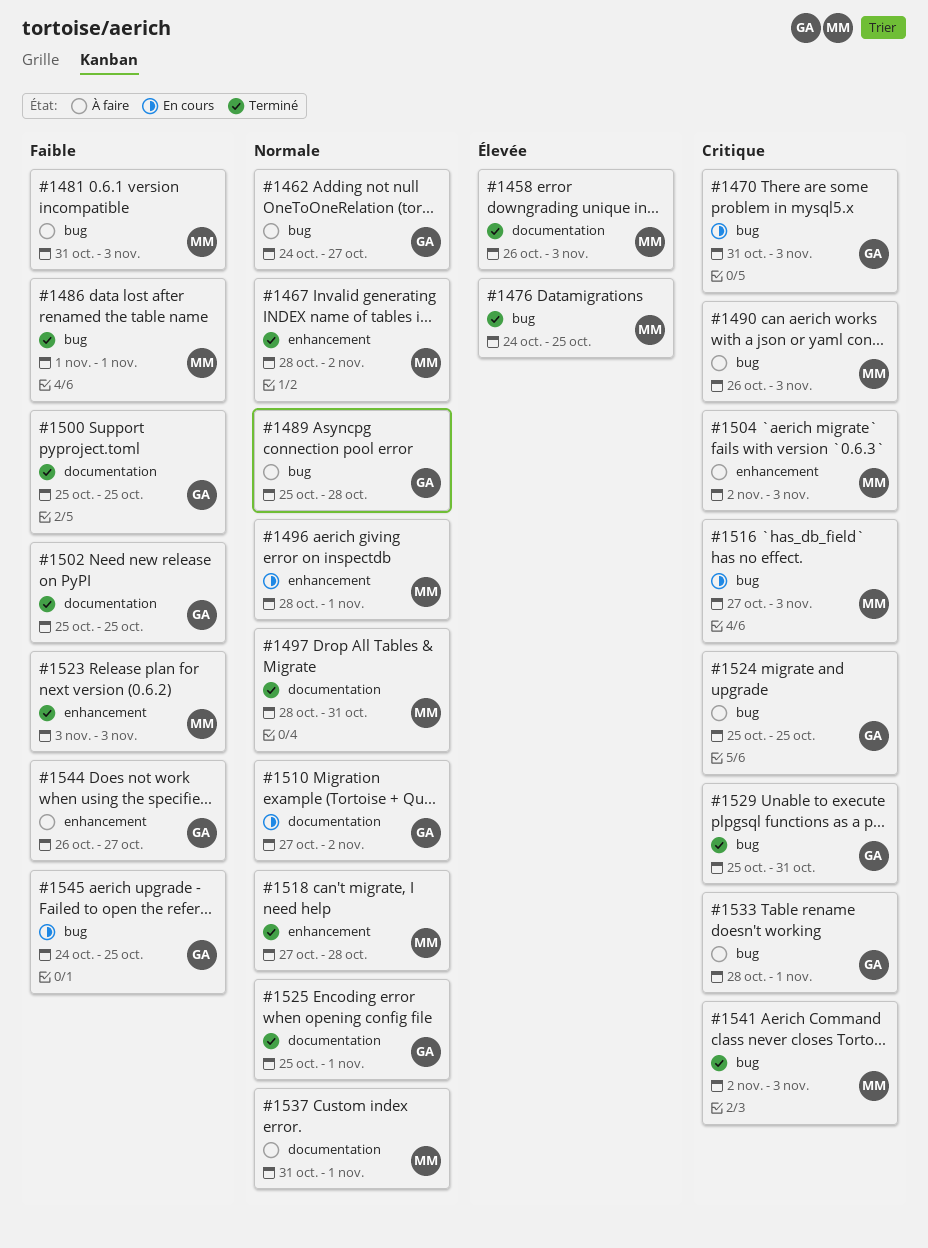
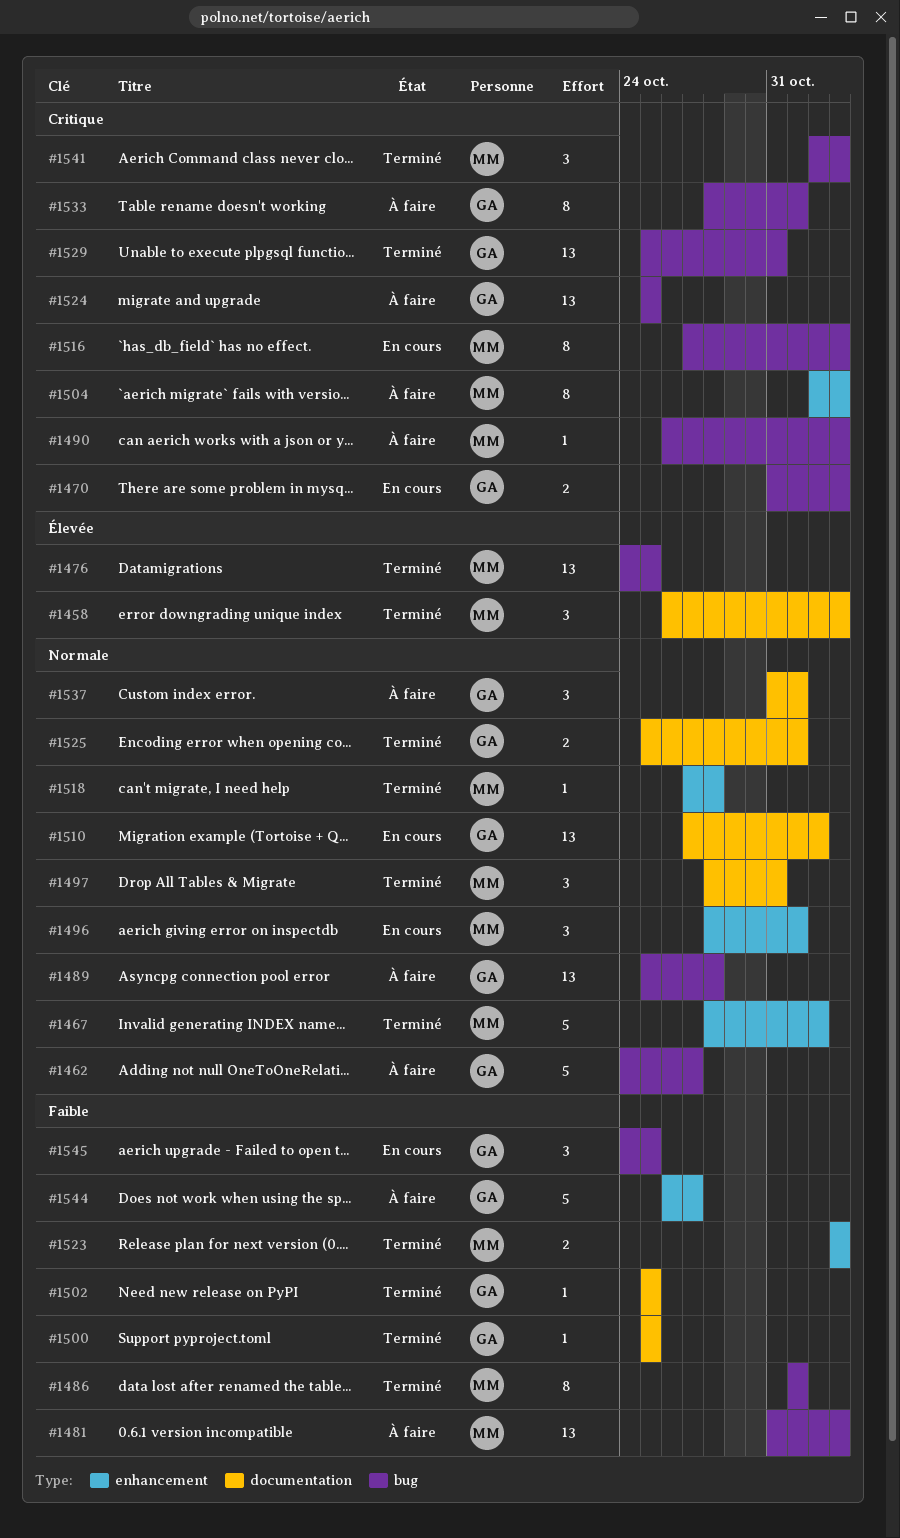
#1537, owner: MM -> GA

